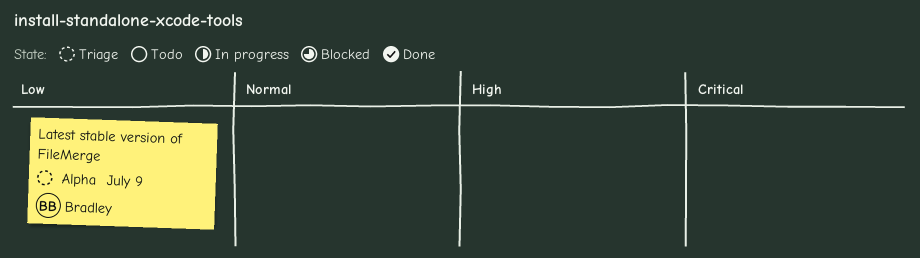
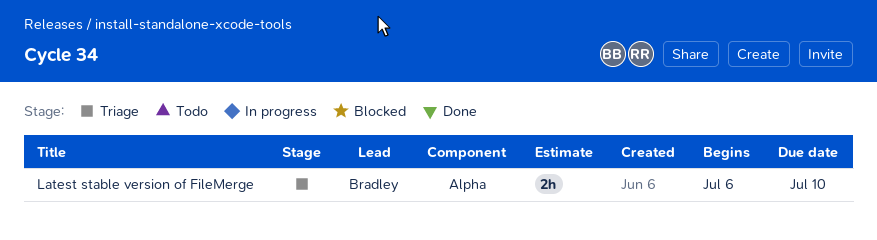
Latest stable version of FileMerge, due: Jul 9 -> Jul 10

